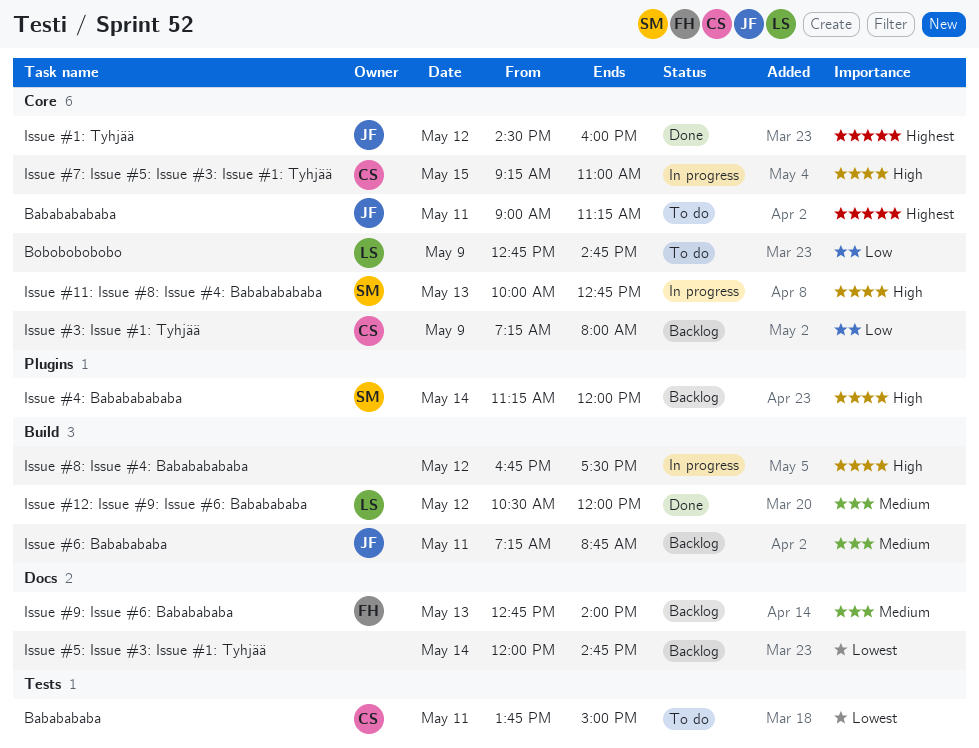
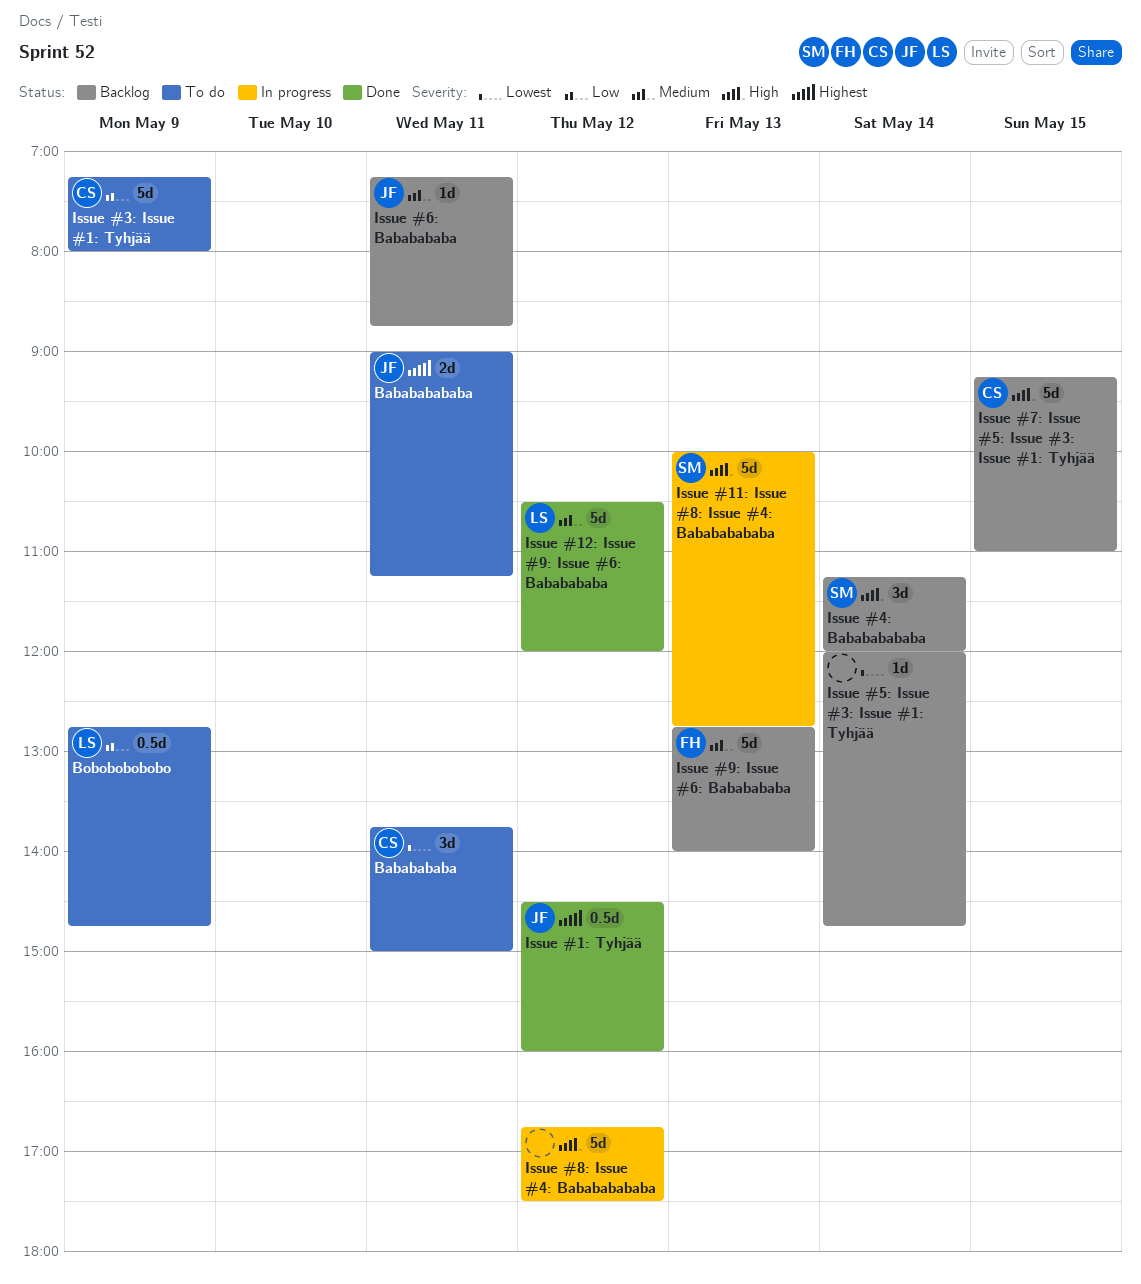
Issue #3: Issue #1: Tyhjää, status: Backlog -> To do
Issue #7: Issue #5: Issue #3: Issue #1: Tyhjää, status: In progress -> Backlog

